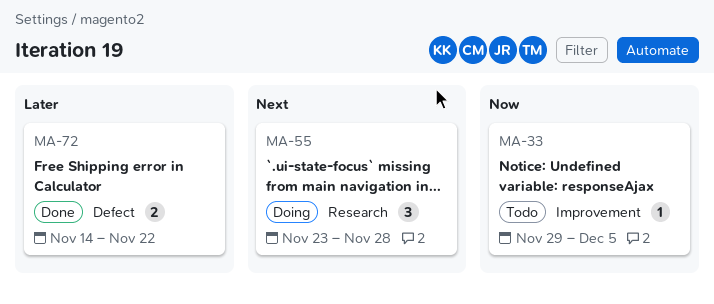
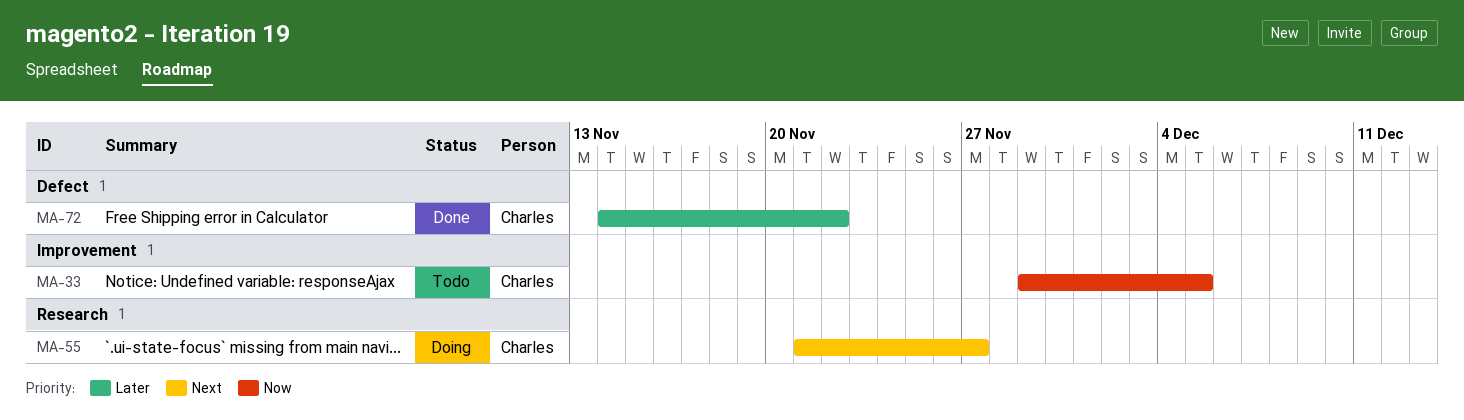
MA-55, start: Nov 23 -> Nov 21
MA-55, due: Nov 28 -> Nov 27

